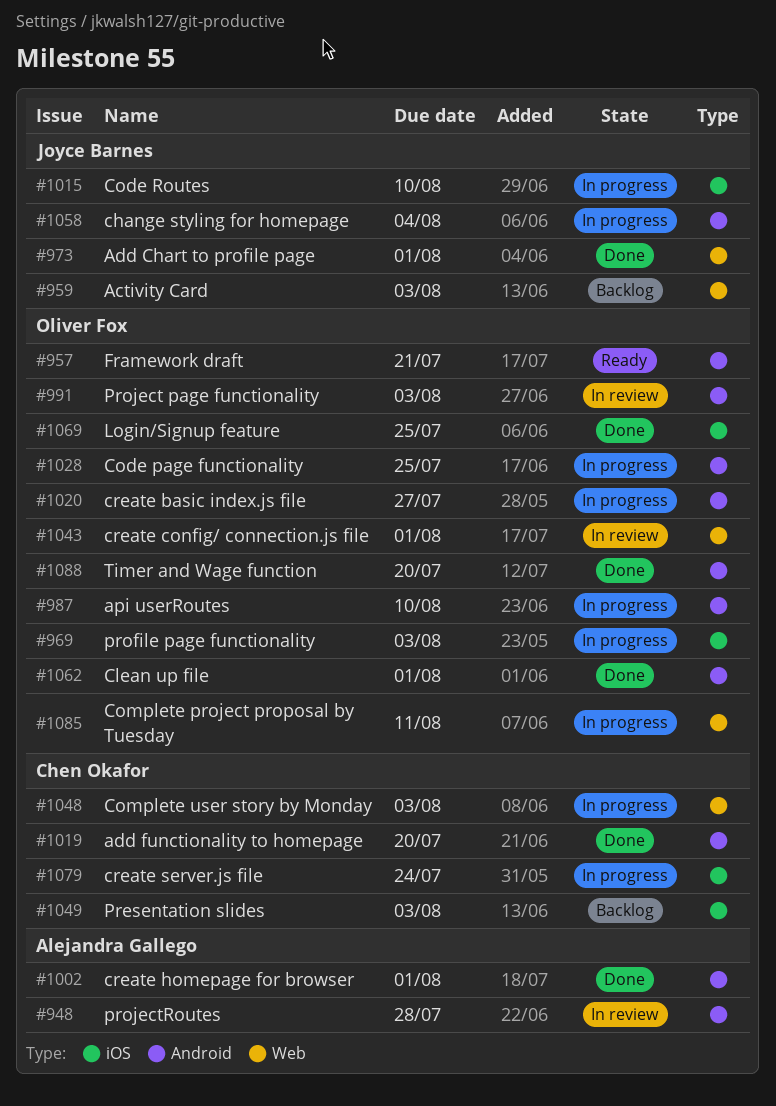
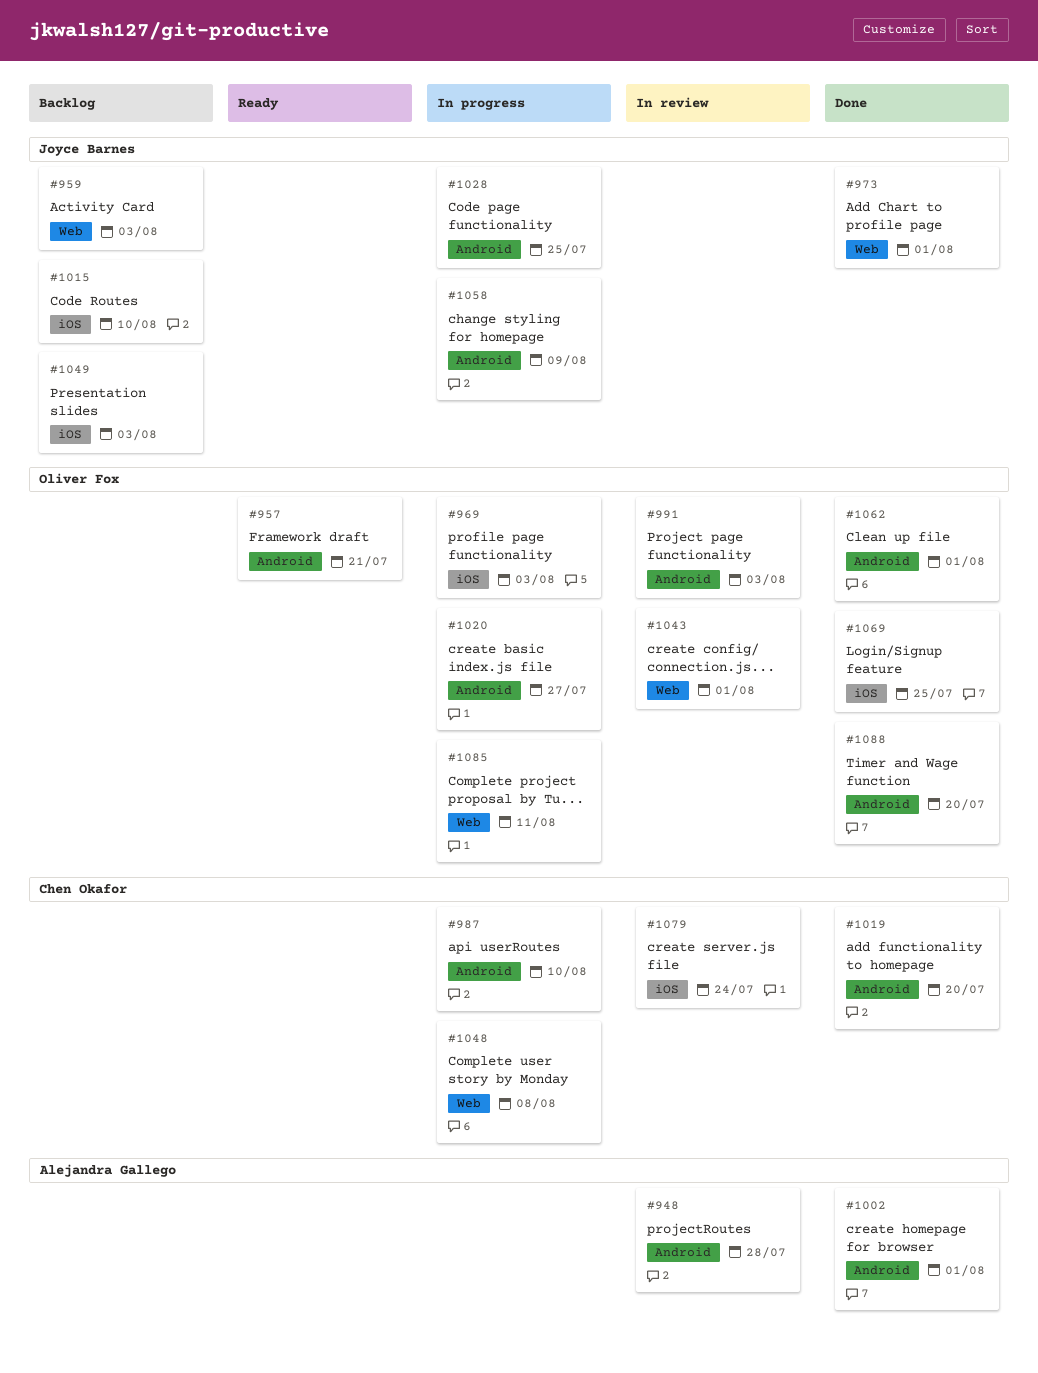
#987, owner: Oliver Fox -> Chen Okafor
#1015, status: In progress -> Backlog
#1028, owner: Oliver Fox -> Joyce Barnes
#1048, due: Aug 3 -> Aug 8
#1049, owner: Chen Okafor -> Joyce Barnes
#1058, due: Aug 4 -> Aug 9
#1079, status: In progress -> In review

